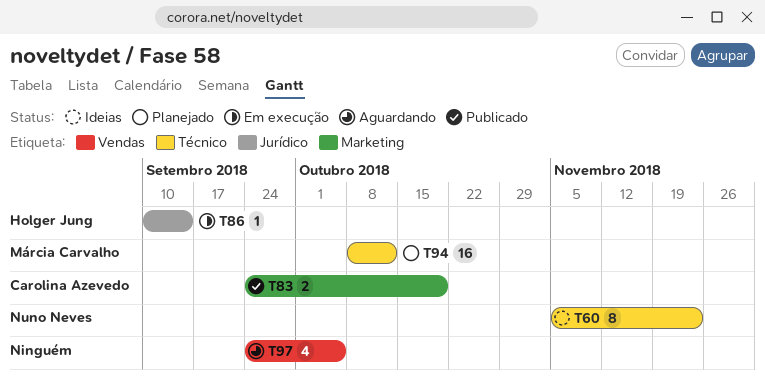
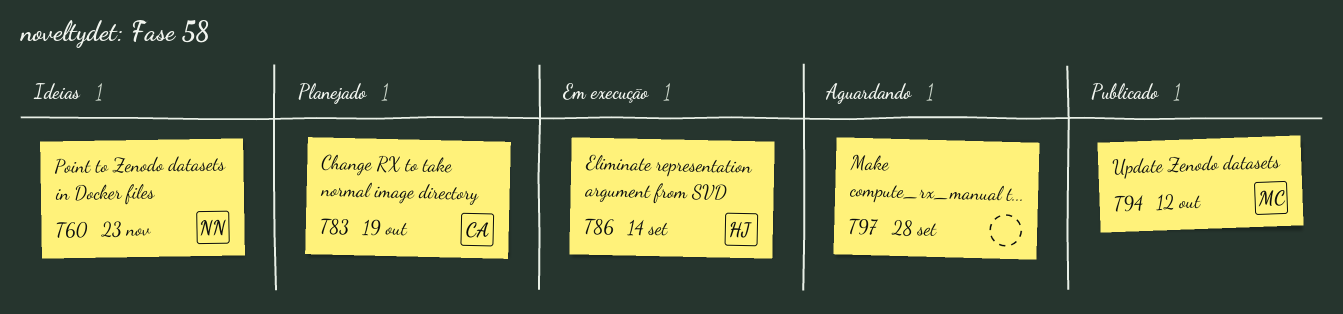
T83, status: Publicado -> Planejado
T94, status: Planejado -> Publicado
T97, due: Oct 5 -> Sep 28

